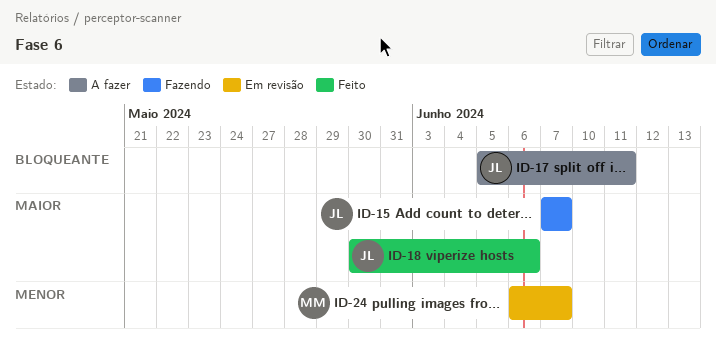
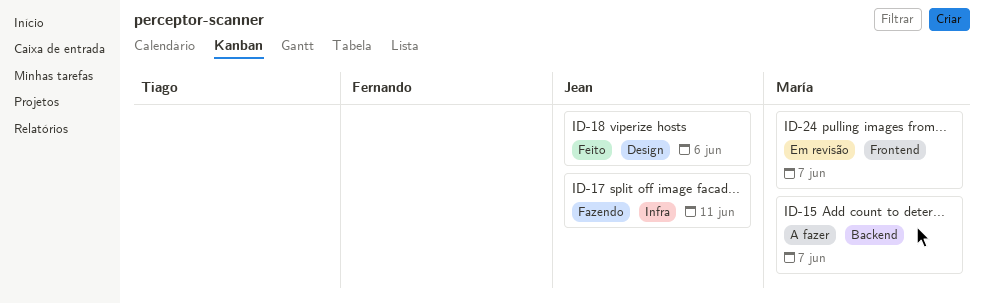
ID-15, status: Fazendo -> A fazer
ID-15, owner: Jean -> María
ID-17, status: A fazer -> Fazendo

